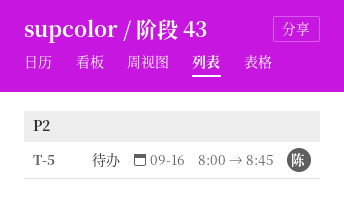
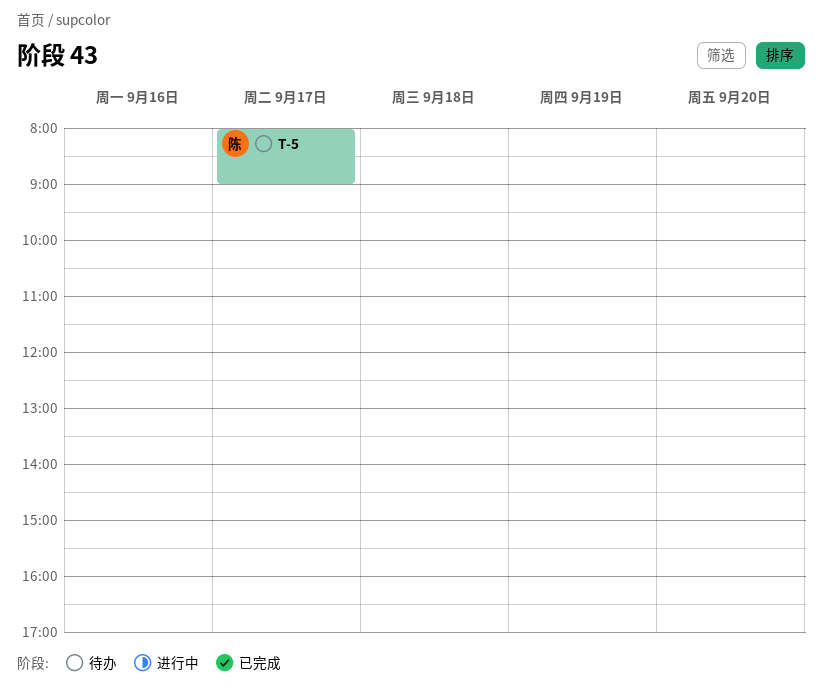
T-5, day: Sep 16 -> Sep 17
T-5, ends: 08:45 -> 09:00

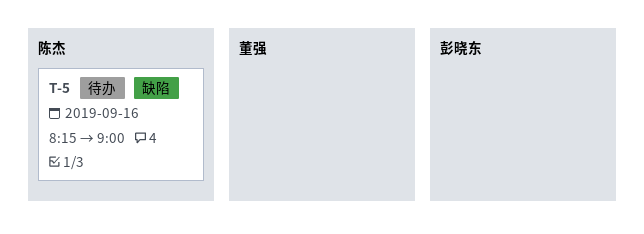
T-5, day: Sep 17 -> Sep 16
T-5, begins: 08:00 -> 08:15

